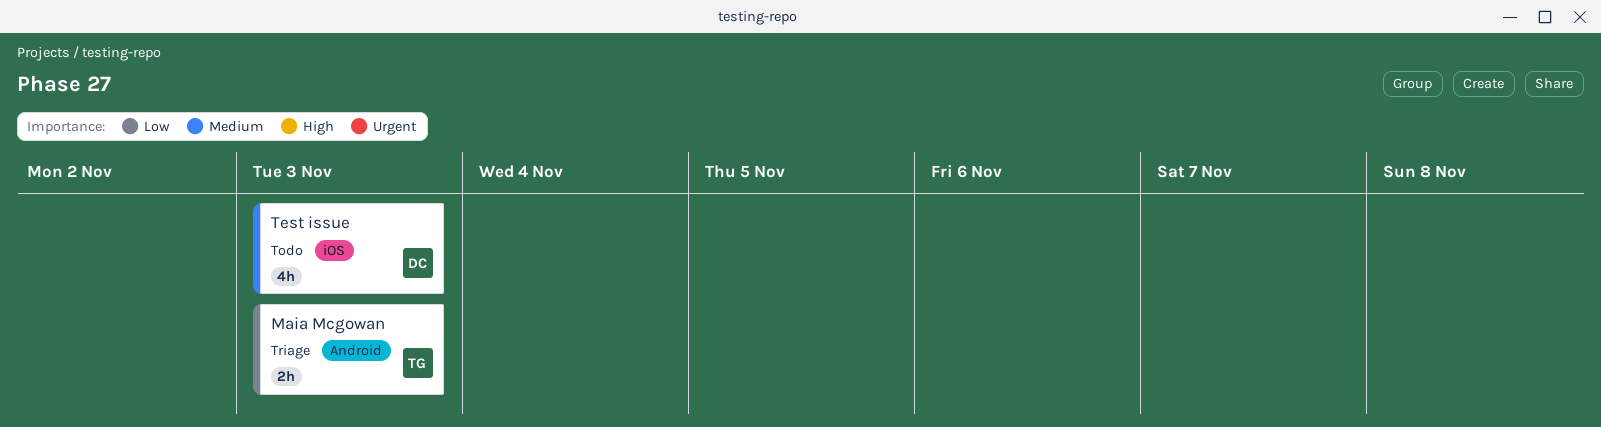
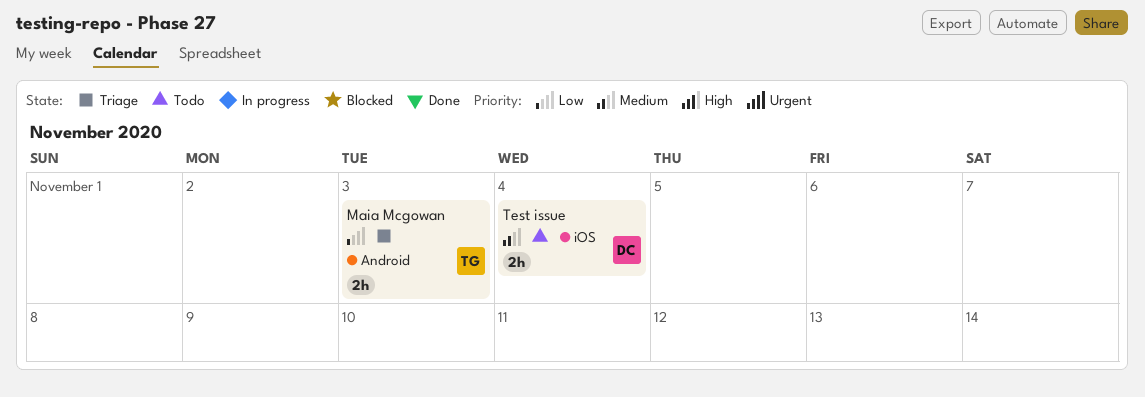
Test issue, estimate: 4h -> 2h
Test issue, due: Nov 3 -> Nov 4

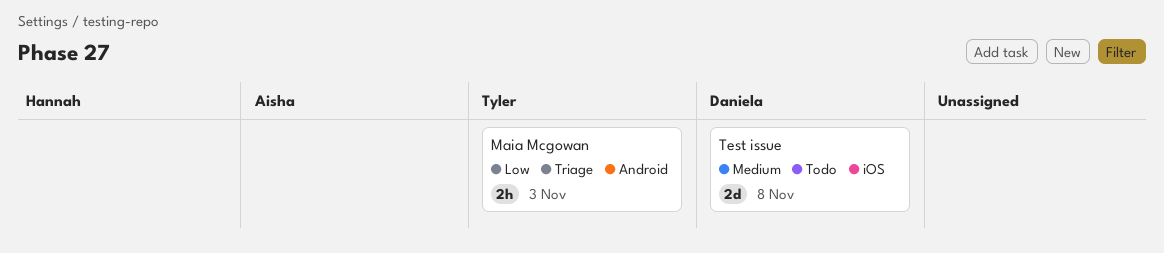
Test issue, estimate: 2h -> 2d
Test issue, due: Nov 4 -> Nov 8

